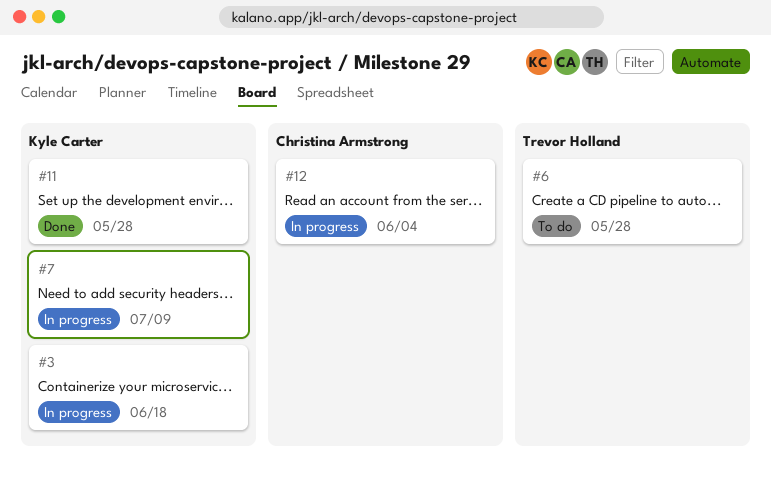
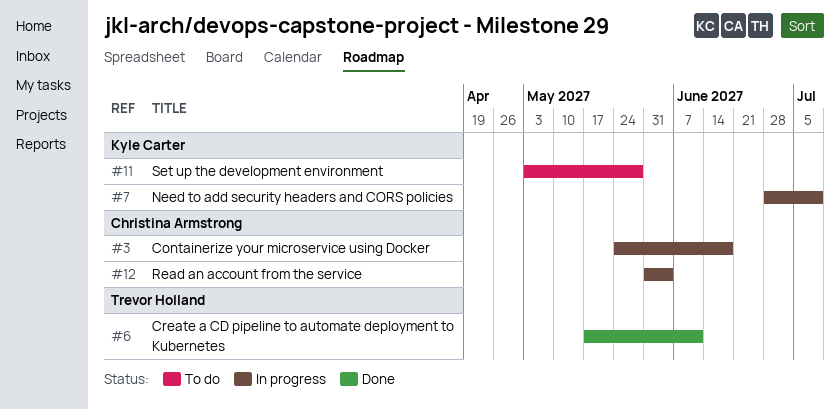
#3, owner: Kyle Carter -> Christina Armstrong
#6, status: To do -> Done
#6, due: May 28 -> Jun 11
#11, status: Done -> To do

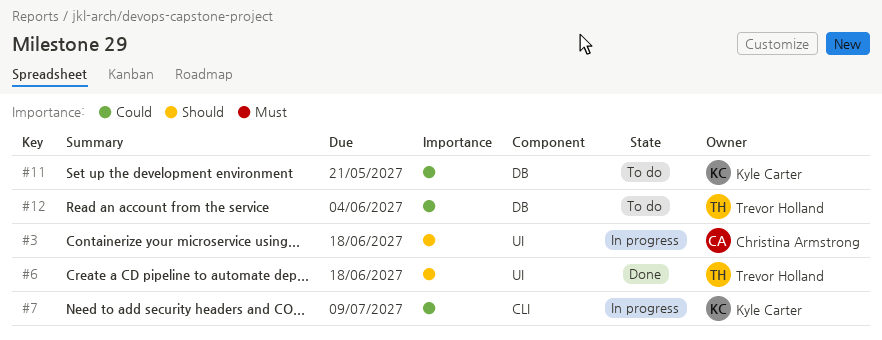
#6, due: Jun 11 -> Jun 18
#11, due: May 28 -> May 21
#12, status: In progress -> To do
#12, owner: Christina Armstrong -> Trevor Holland

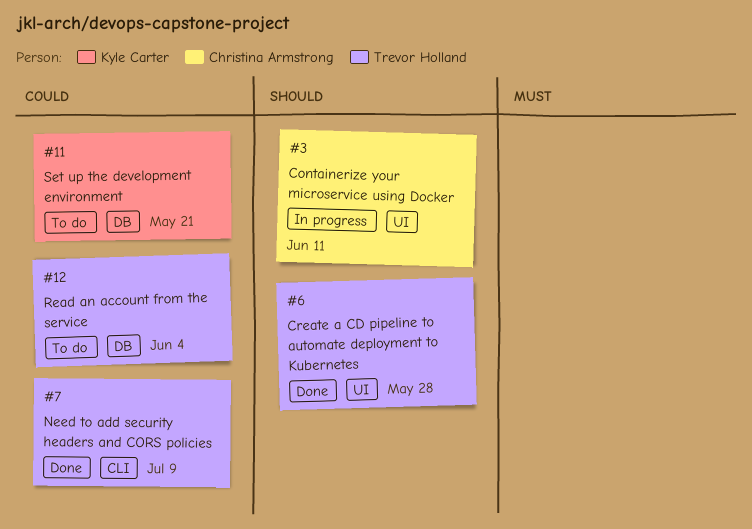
#3, due: Jun 18 -> Jun 11
#6, due: Jun 18 -> May 28
#7, status: In progress -> Done
#7, owner: Kyle Carter -> Trevor Holland

